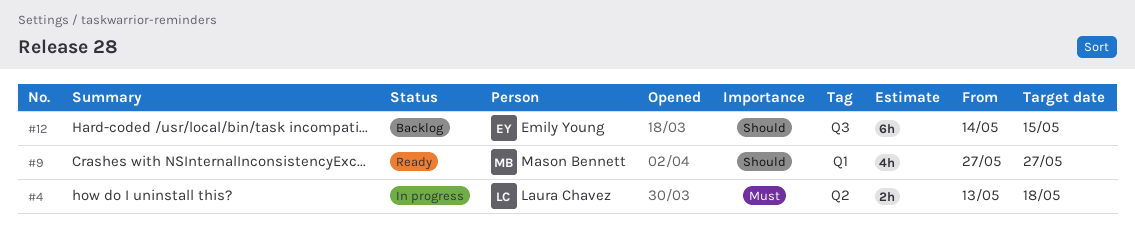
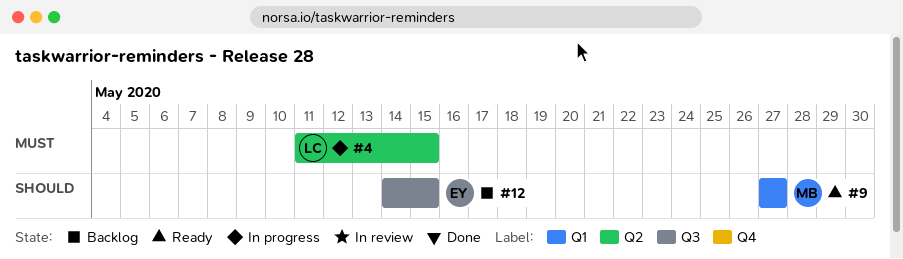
#4, start: May 13 -> May 11
#4, due: May 18 -> May 15

